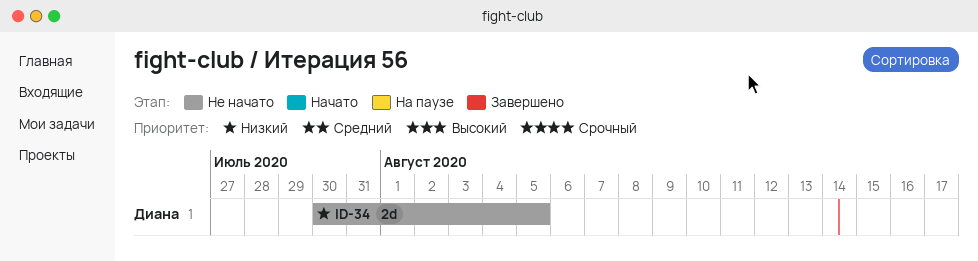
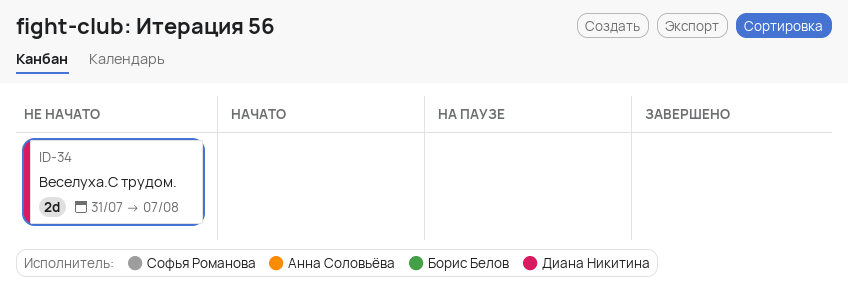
ID-34, start: Jul 30 -> Jul 31
ID-34, due: Aug 5 -> Aug 7

